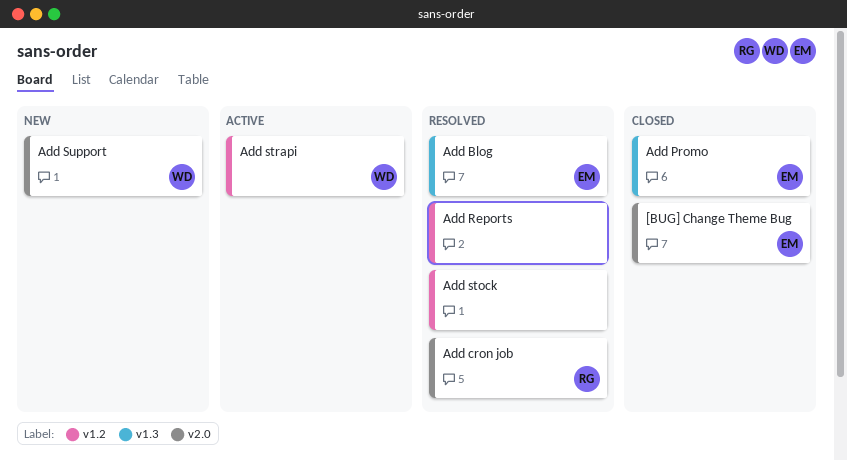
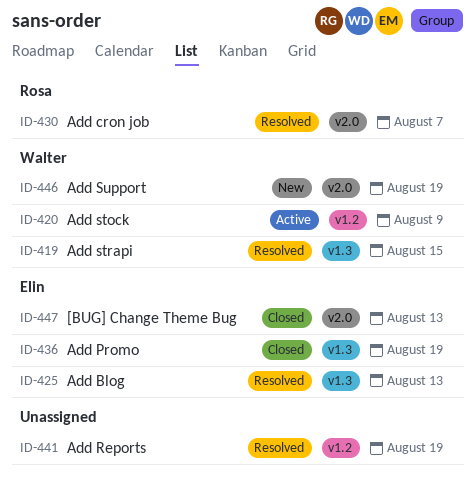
Add stock, status: Resolved -> Active
Add stock, owner: none -> Walter
Add strapi, status: Active -> Resolved
Add strapi, label: v1.2 -> v1.3

